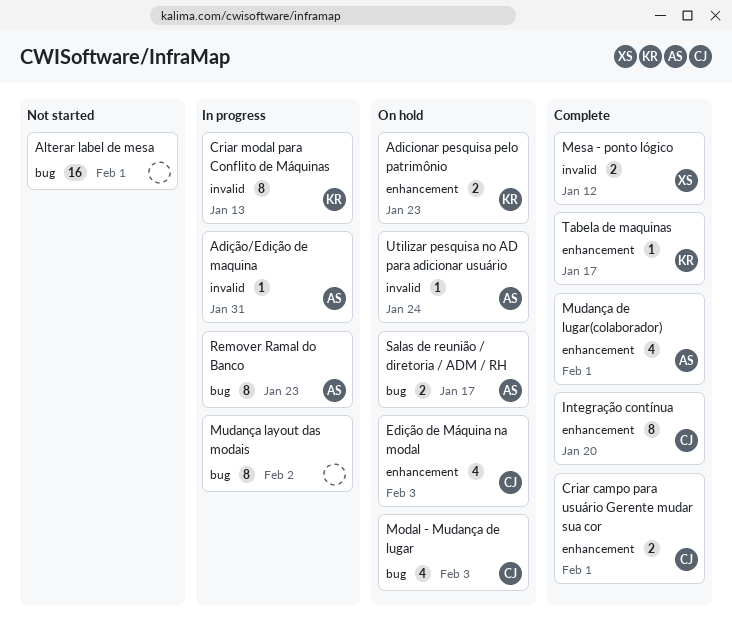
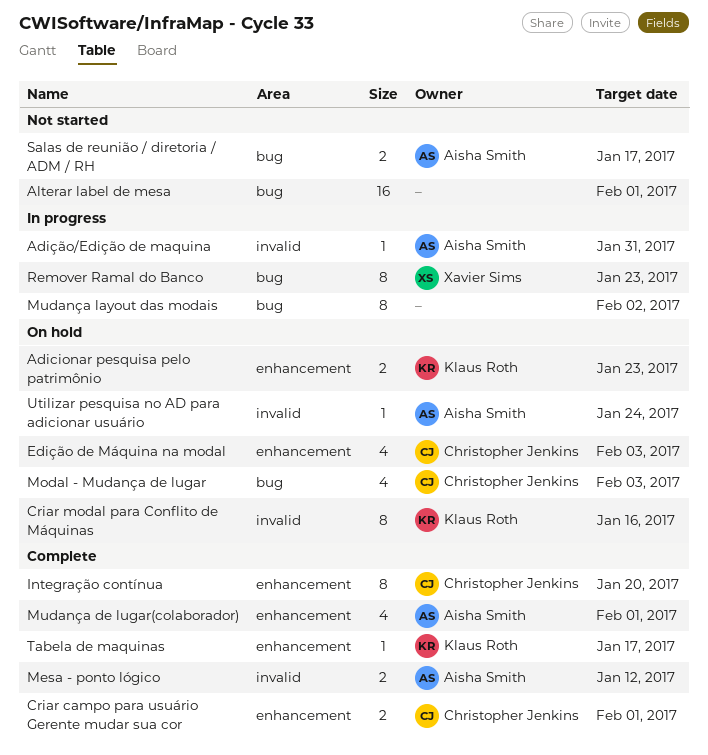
Criar modal para Conflito de Máquinas, status: In progress -> On hold
Criar modal para Conflito de Máquinas, due: Jan 13 -> Jan 16
Mesa - ponto lógico, owner: Xavier Sims -> Aisha Smith
Remover Ramal do Banco, owner: Aisha Smith -> Xavier Sims
Salas de reunião / diretoria / ADM / RH, status: On hold -> Not started

